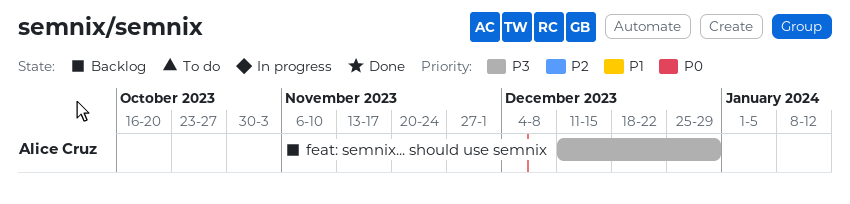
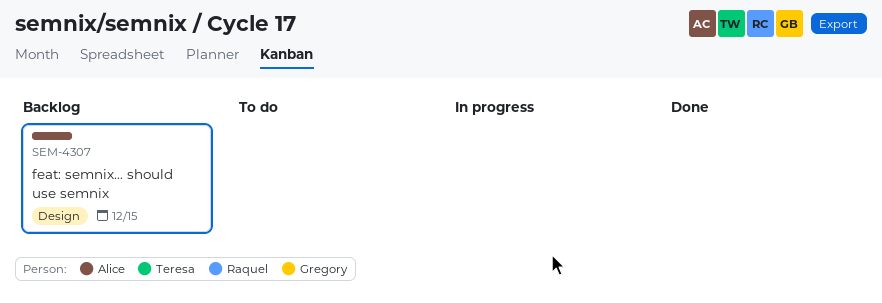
feat: semnix... should use semnix, due: Dec 29 -> Dec 15

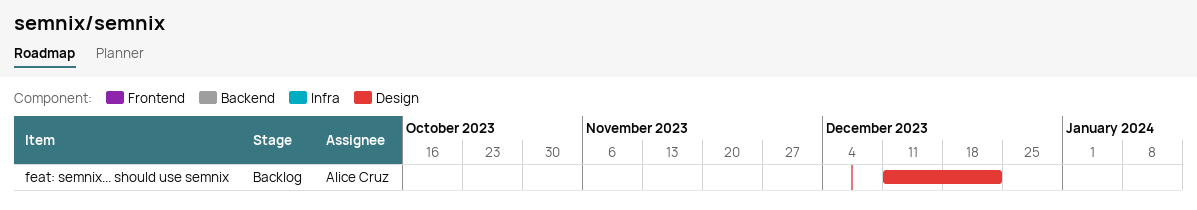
feat: semnix... should use semnix, due: Dec 15 -> Dec 22

